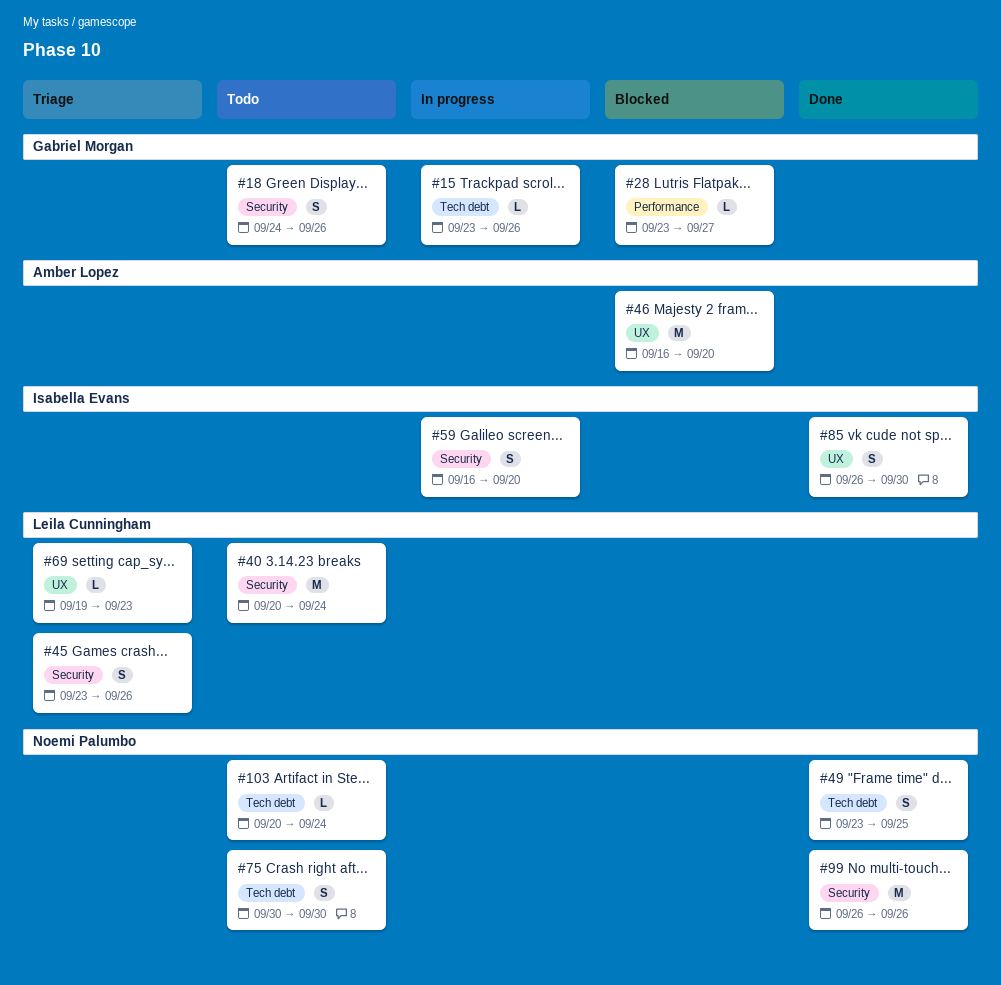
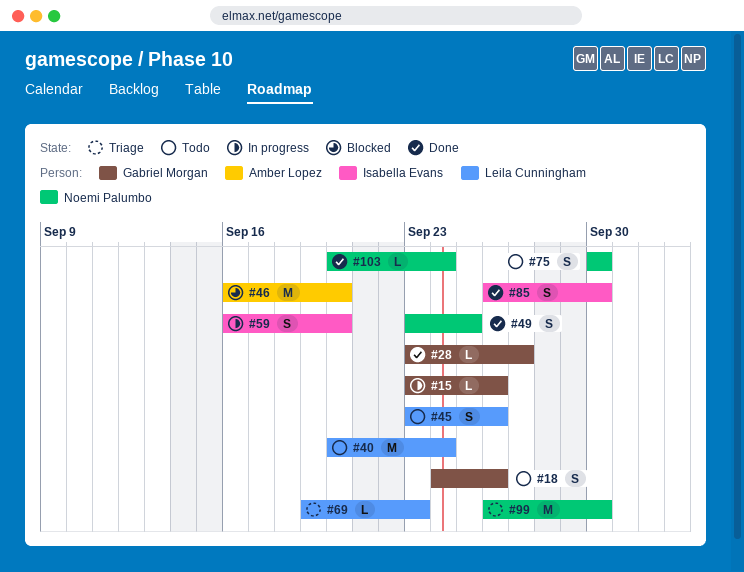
#28, status: Blocked -> Done
#45, status: Triage -> Todo
#99, status: Done -> Triage
#99, due: Sep 26 -> Sep 30
#103, status: Todo -> Done

